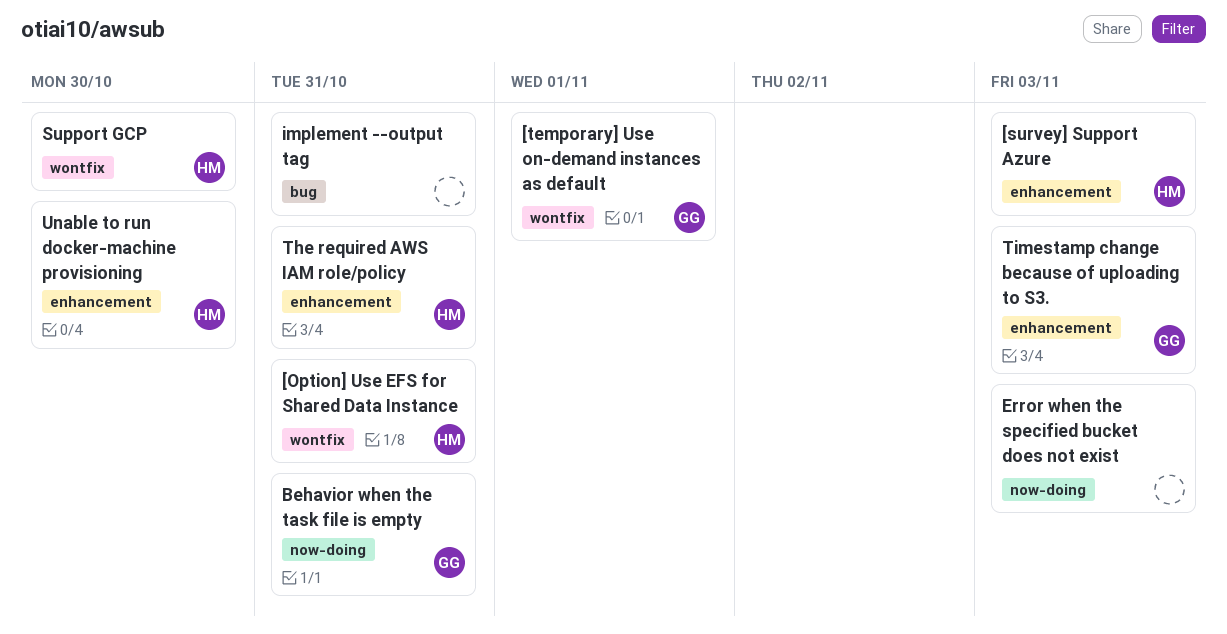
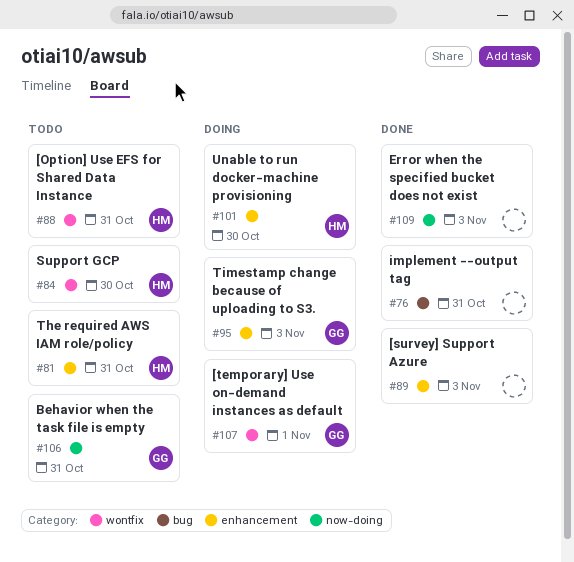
[survey] Support Azure, owner: HM -> none

